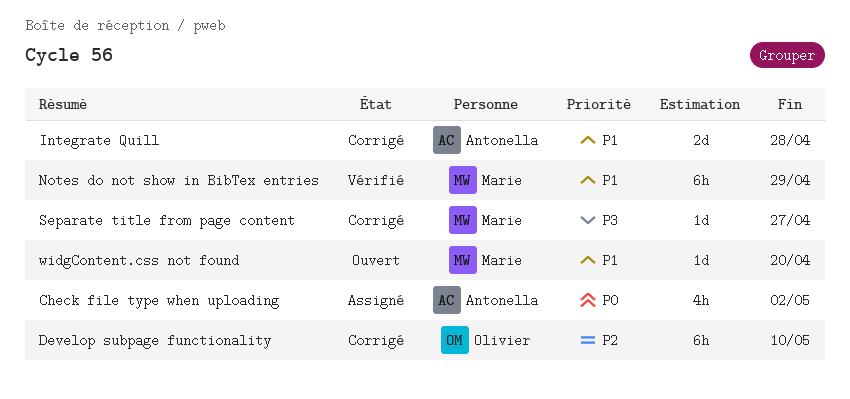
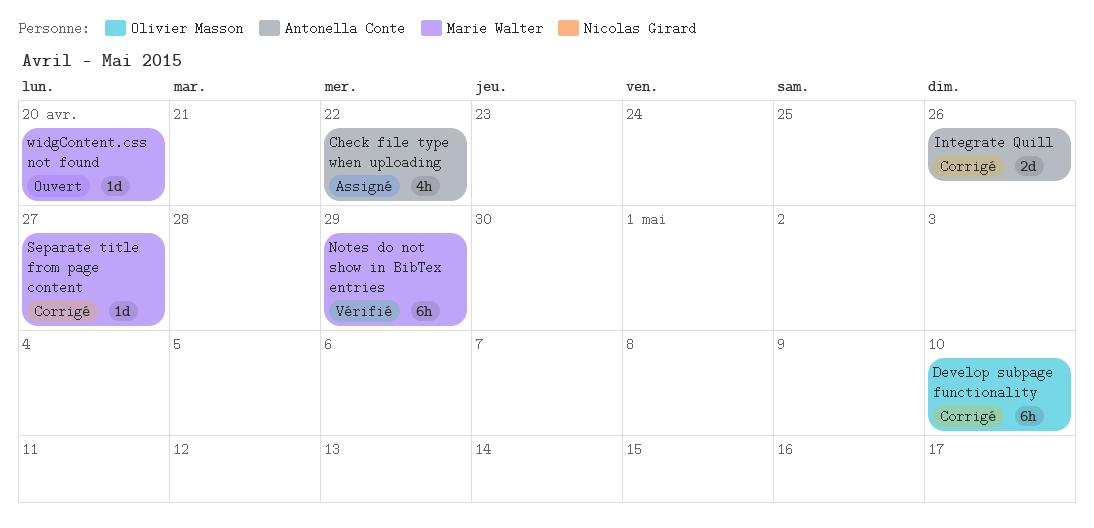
Check file type when uploading, due: May 2 -> Apr 22
Integrate Quill, due: Apr 28 -> Apr 26

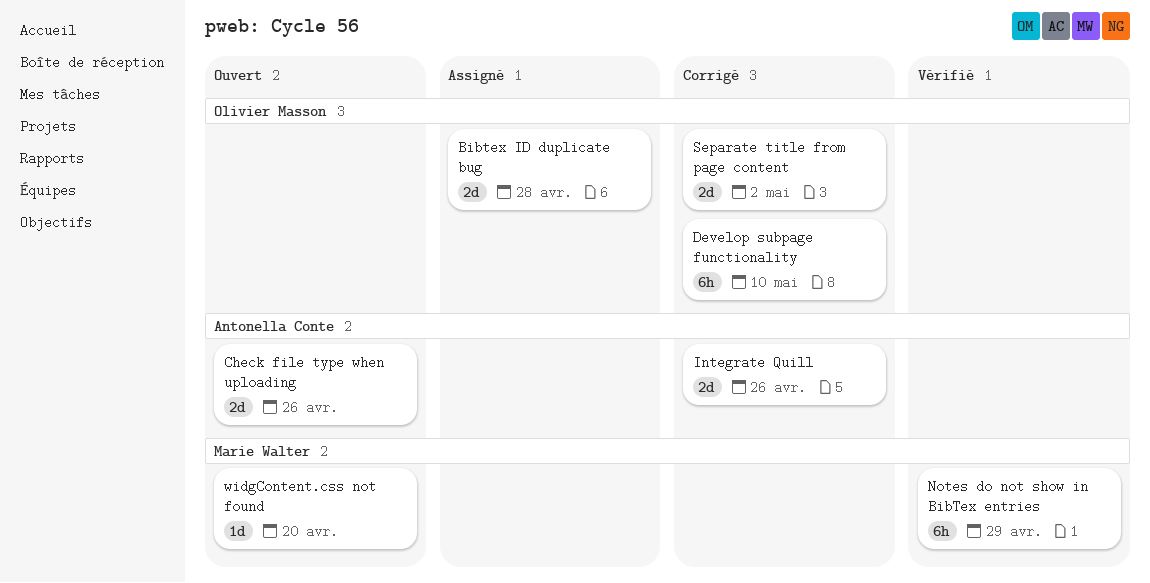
Bibtex ID duplicate bug: none -> present
Check file type when uploading, status: Assigné -> Ouvert
Check file type when uploading, estimate: 4h -> 2d
Check file type when uploading, due: Apr 22 -> Apr 26
Separate title from page content, owner: Marie Walter -> Olivier Masson
Separate title from page content, estimate: 1d -> 2d
Separate title from page content, due: Apr 27 -> May 2

